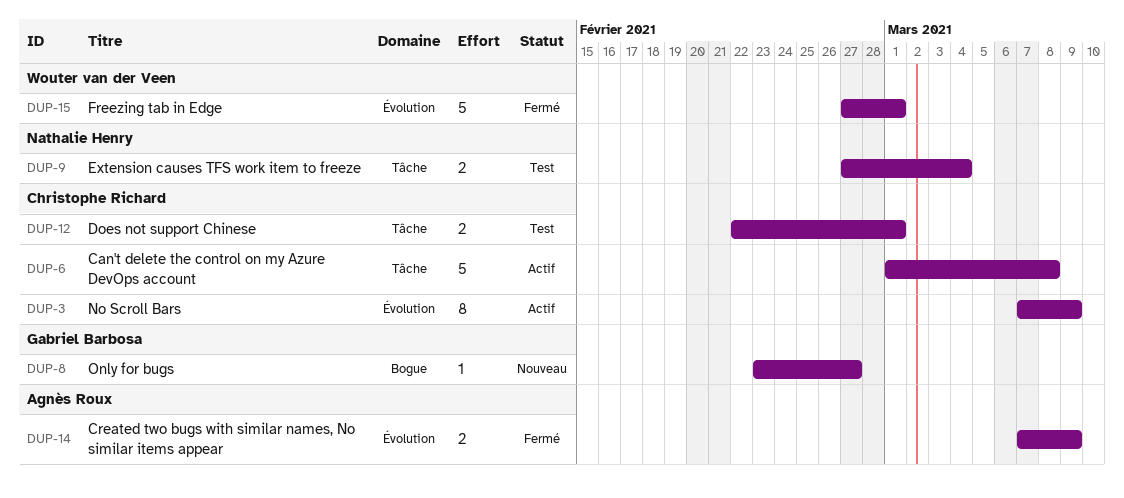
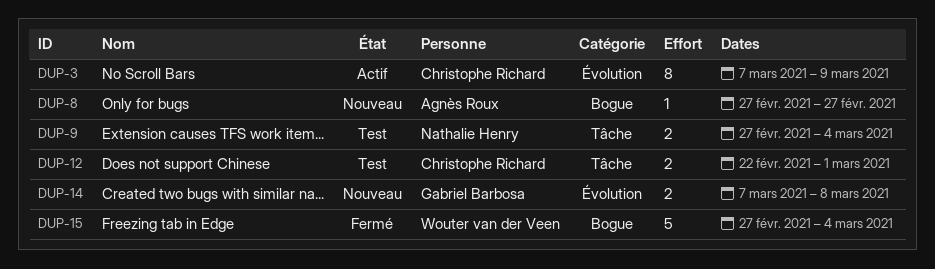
DUP-6: present -> none
DUP-8, owner: Gabriel Barbosa -> Agnès Roux
DUP-8, start: Feb 23 -> Feb 27
DUP-14, status: Fermé -> Nouveau
DUP-14, owner: Agnès Roux -> Gabriel Barbosa
DUP-14, due: Mar 9 -> Mar 8
DUP-15, label: Évolution -> Bogue
DUP-15, due: Mar 1 -> Mar 4

